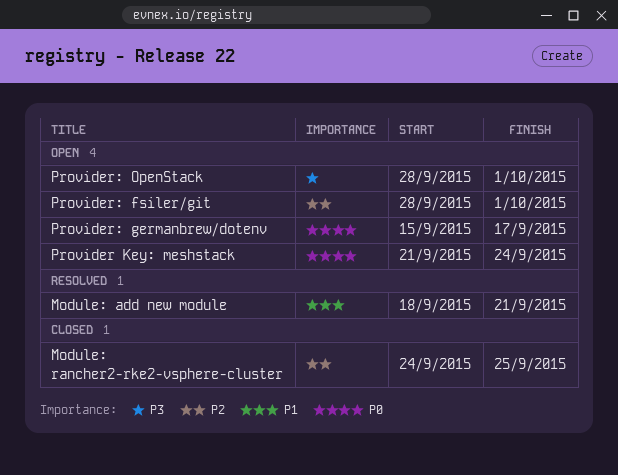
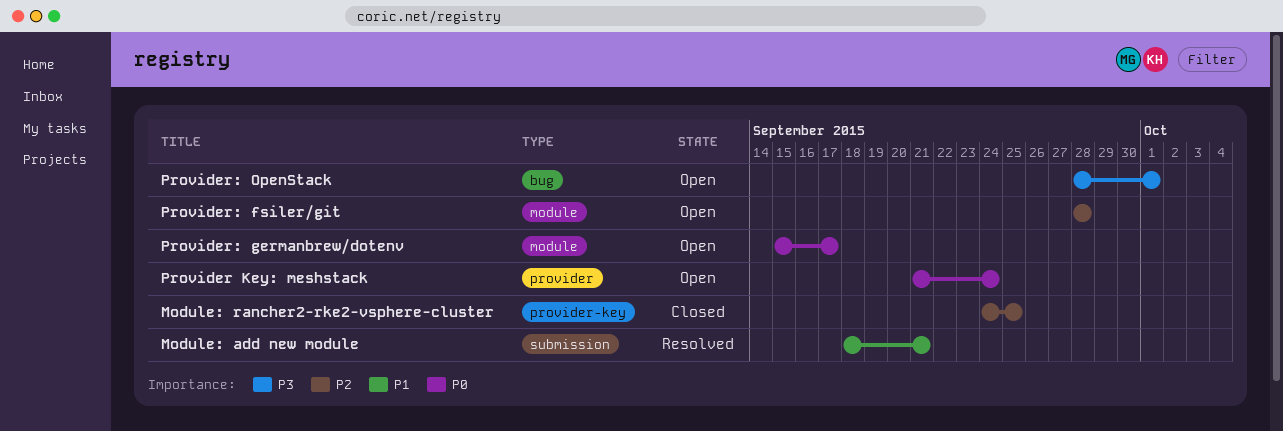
Provider: fsiler/git, due: Oct 1 -> Sep 28

